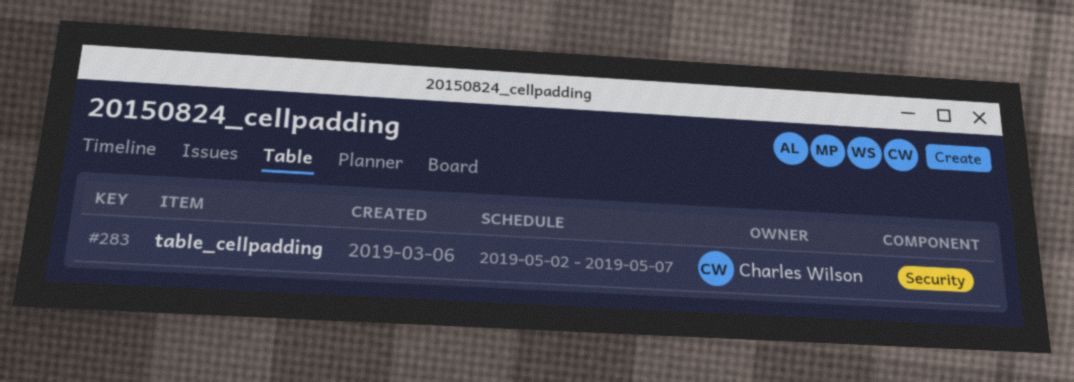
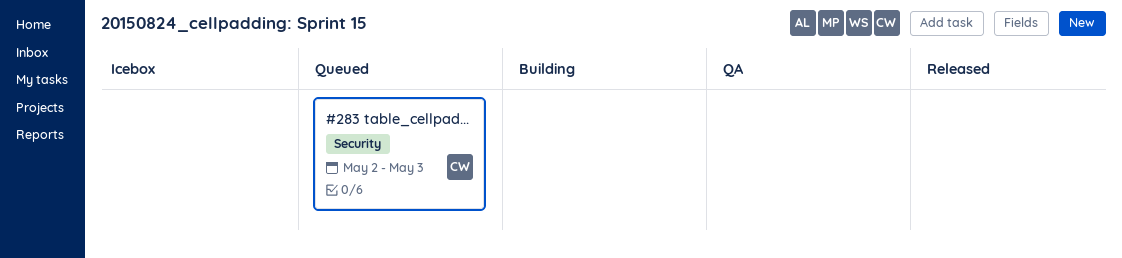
#283, due: May 7 -> May 3

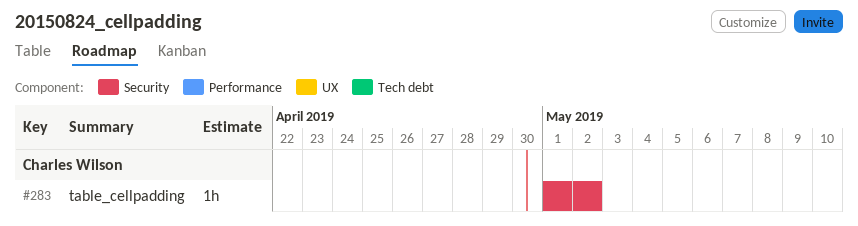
#283, start: May 2 -> May 1
#283, due: May 3 -> May 2

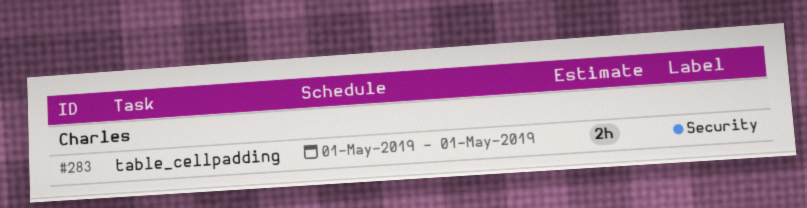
#283, estimate: 1h -> 2h
#283, due: May 2 -> May 1

